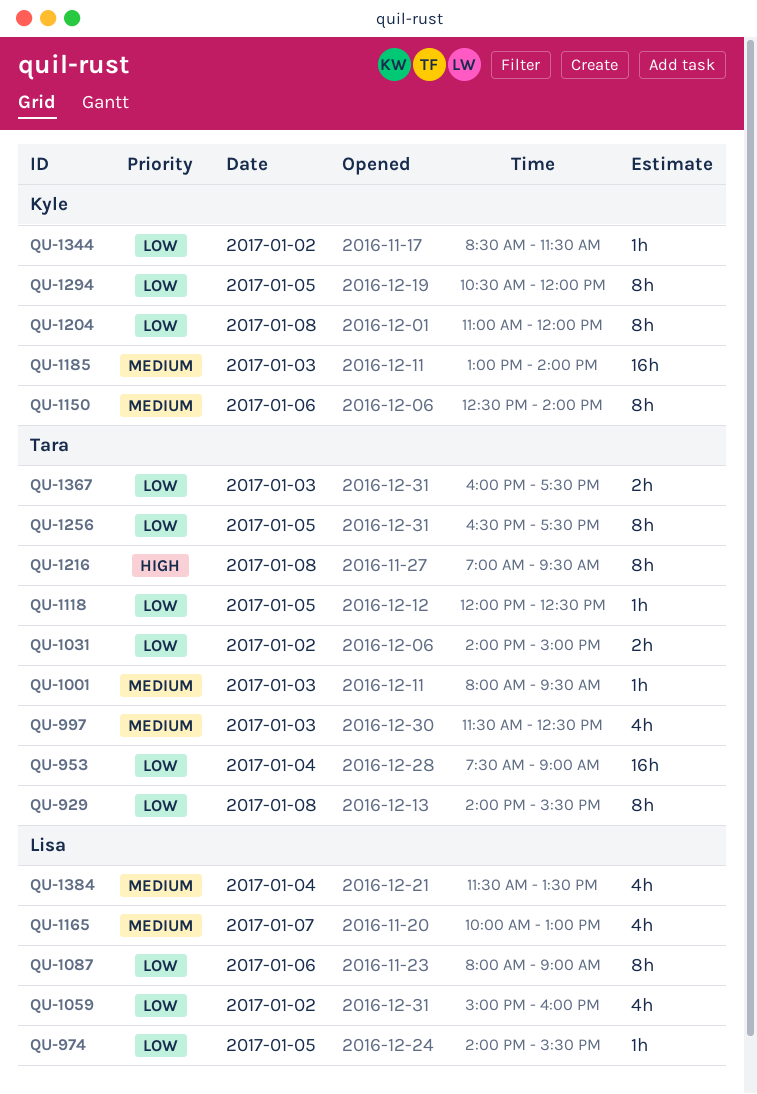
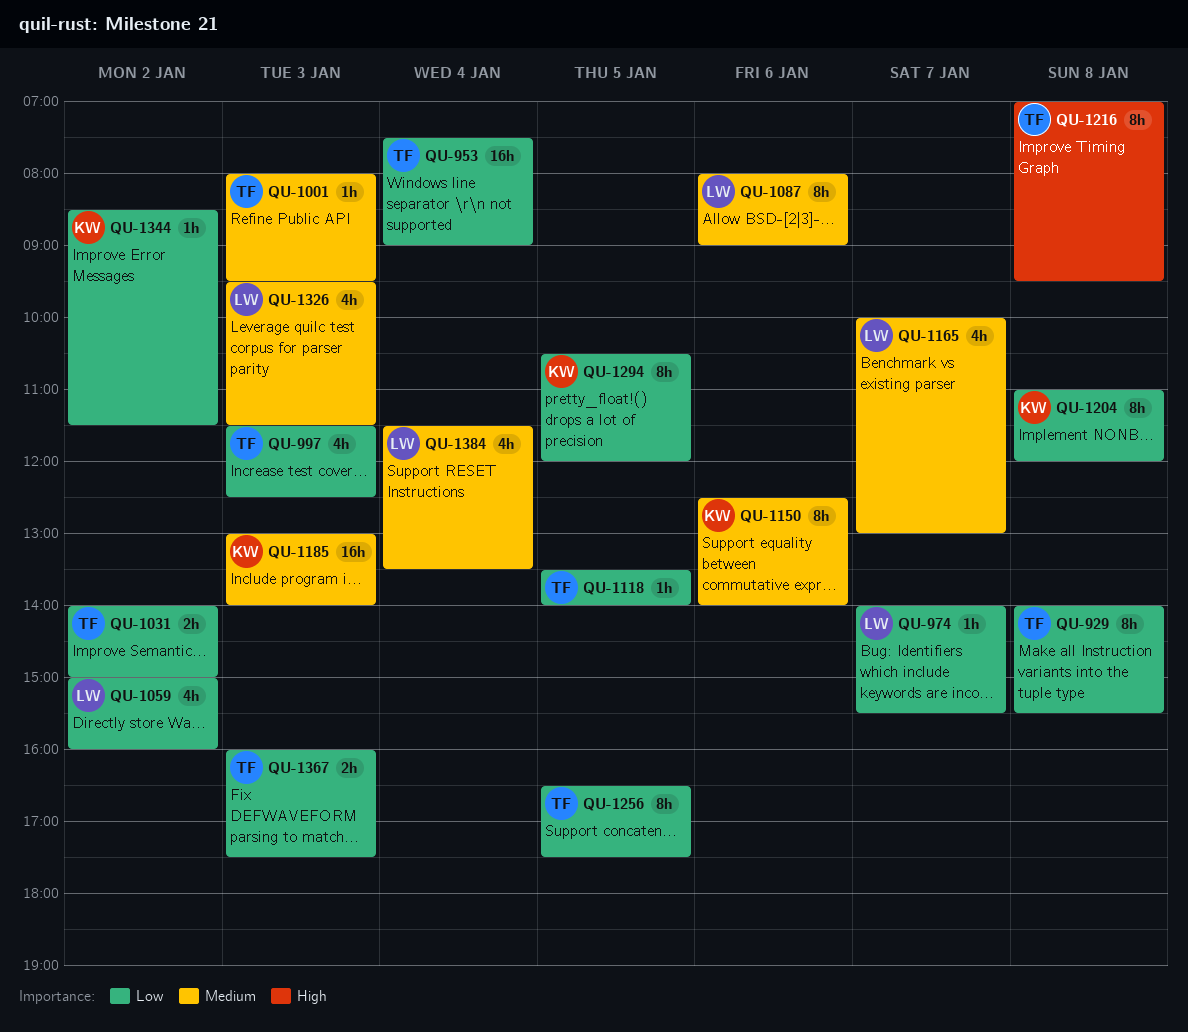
QU-974, day: Jan 5 -> Jan 7
QU-997, priority: Medium -> Low
QU-1087, priority: Low -> Medium
QU-1118, begins: 12:00 -> 13:30
QU-1118, ends: 12:30 -> 14:00
QU-1326: none -> present

